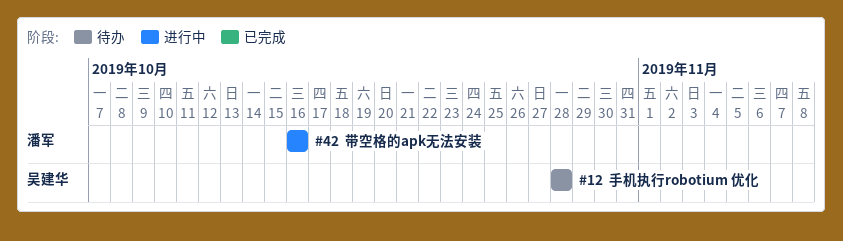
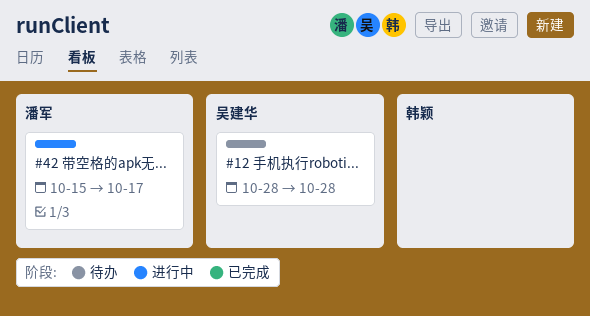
#42, start: Oct 16 -> Oct 15
#42, due: Oct 16 -> Oct 17

